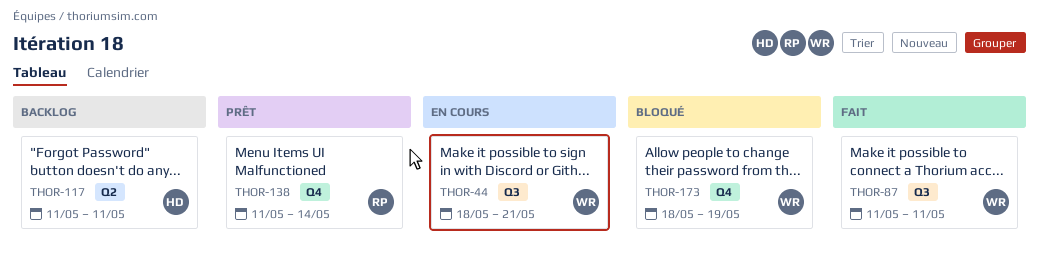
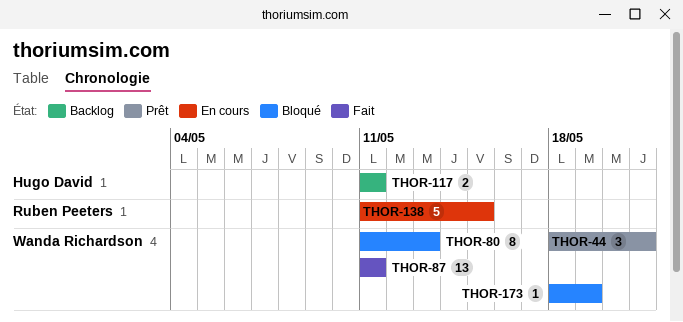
THOR-44, status: En cours -> Prêt
THOR-80: none -> present
THOR-138, status: Prêt -> En cours
THOR-138, due: May 14 -> May 15

